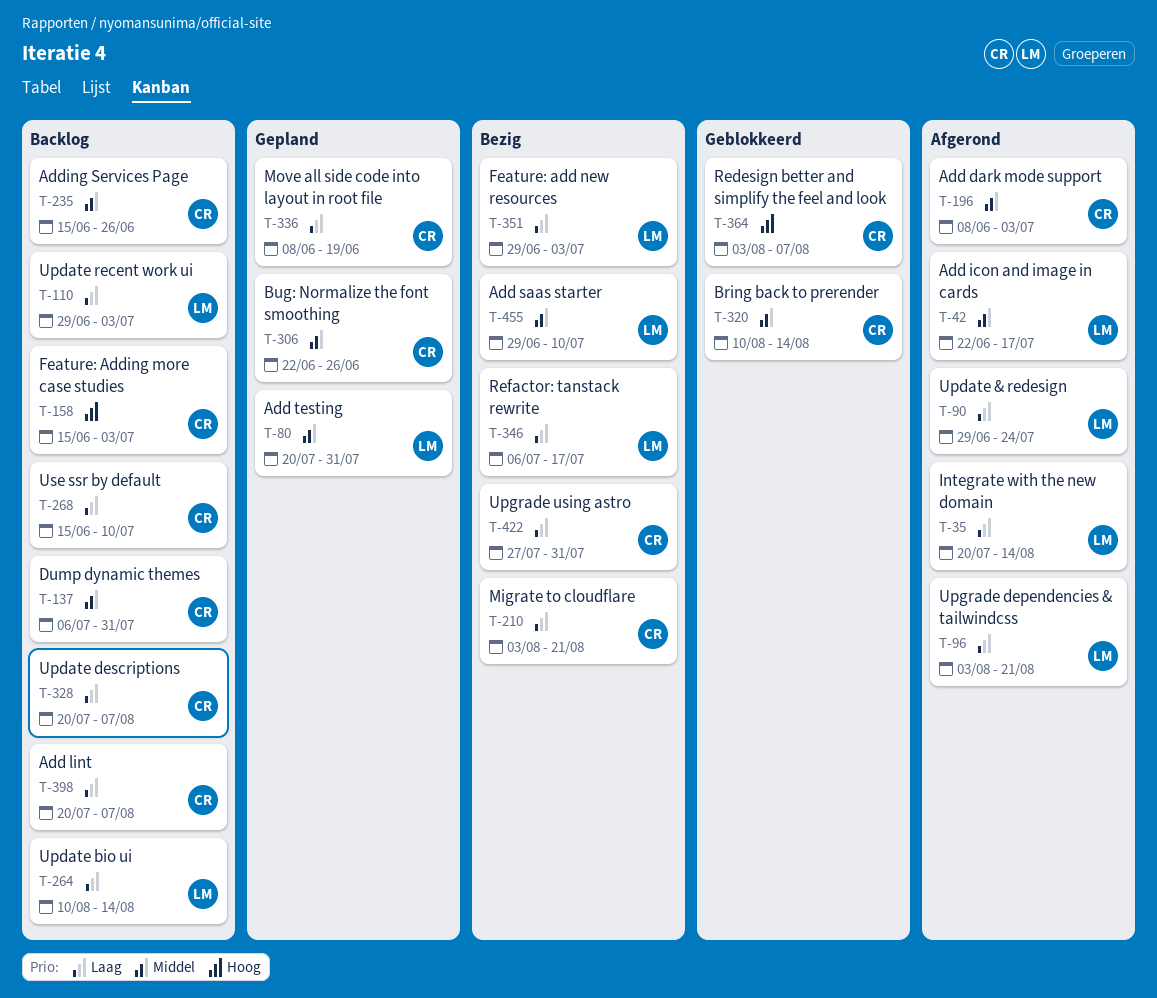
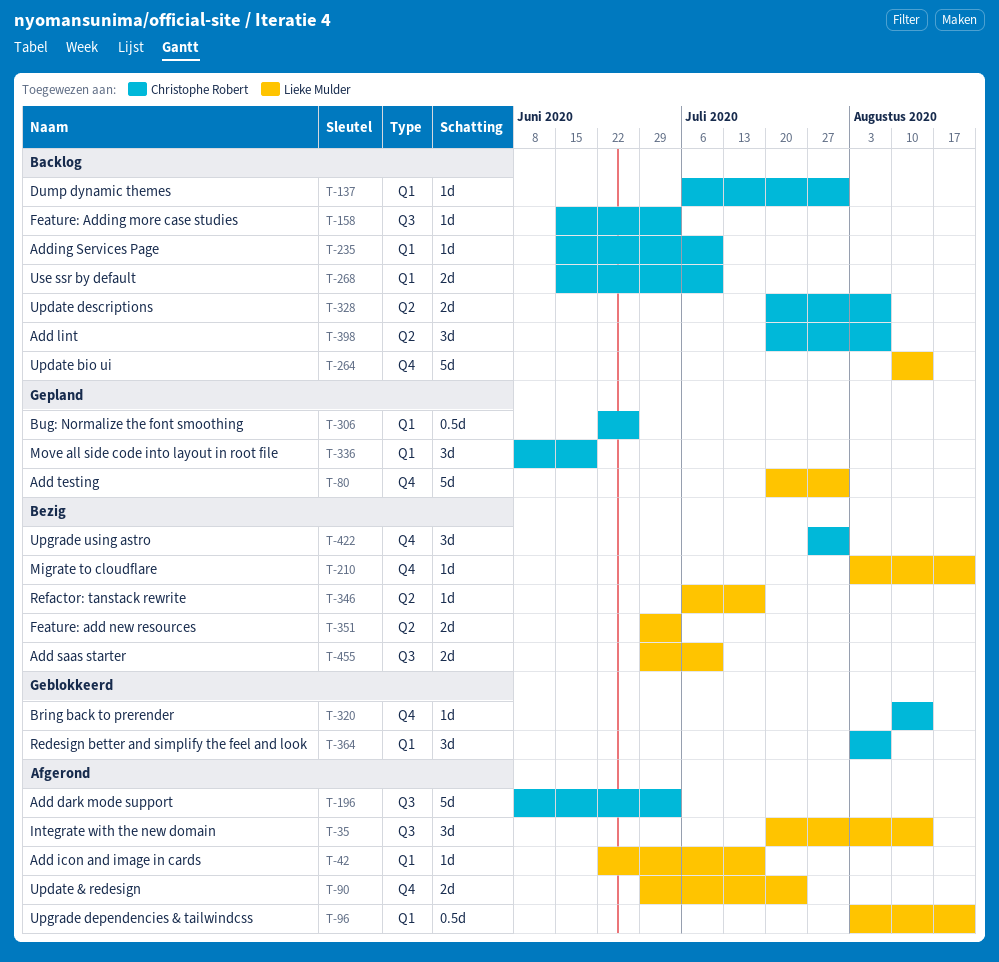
T-110: present -> none
T-210, owner: Christophe Robert -> Lieke Mulder
T-235, due: Jun 26 -> Jul 10

